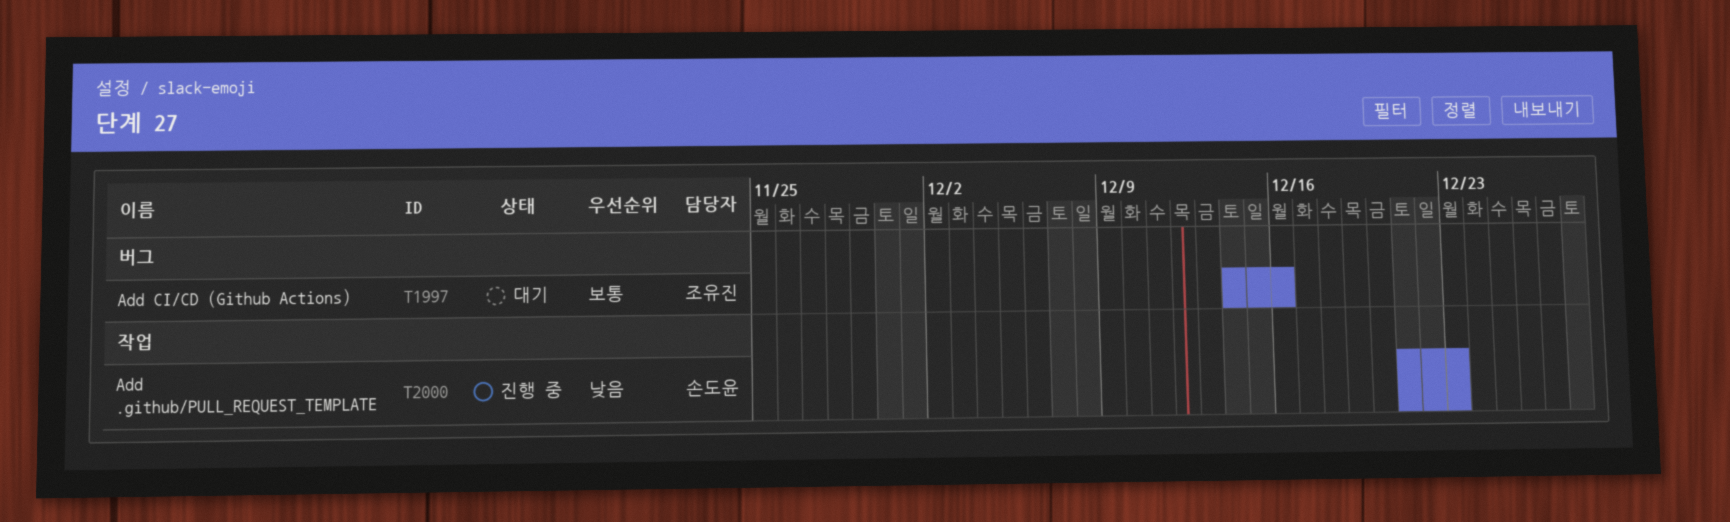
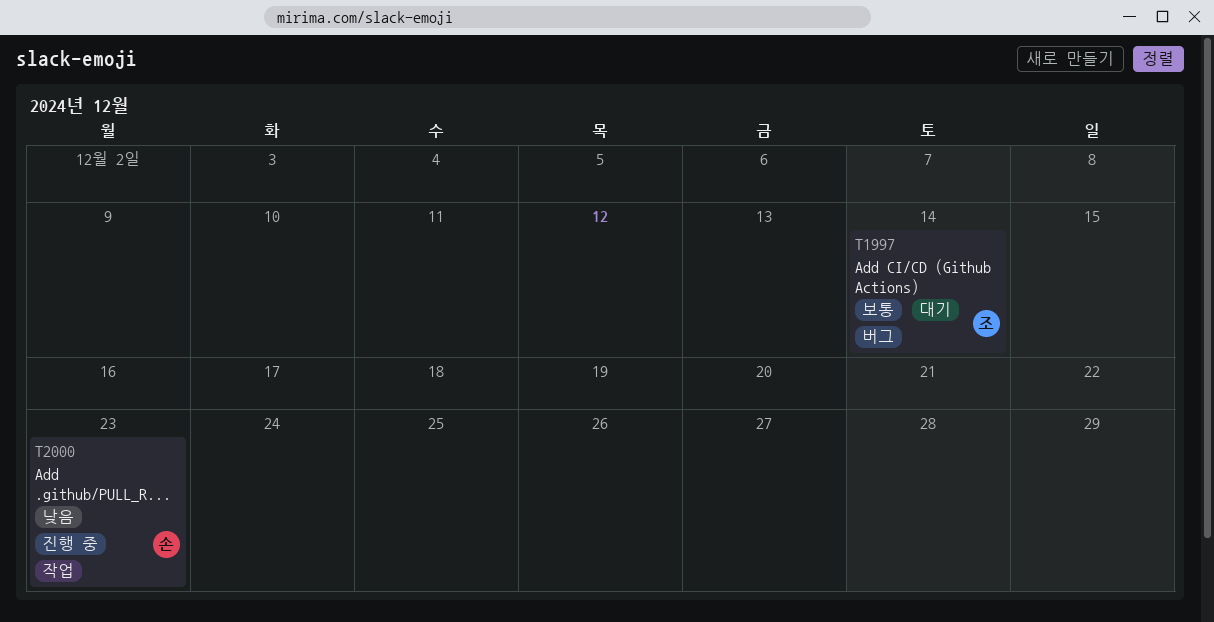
T1997, due: Dec 16 -> Dec 14

